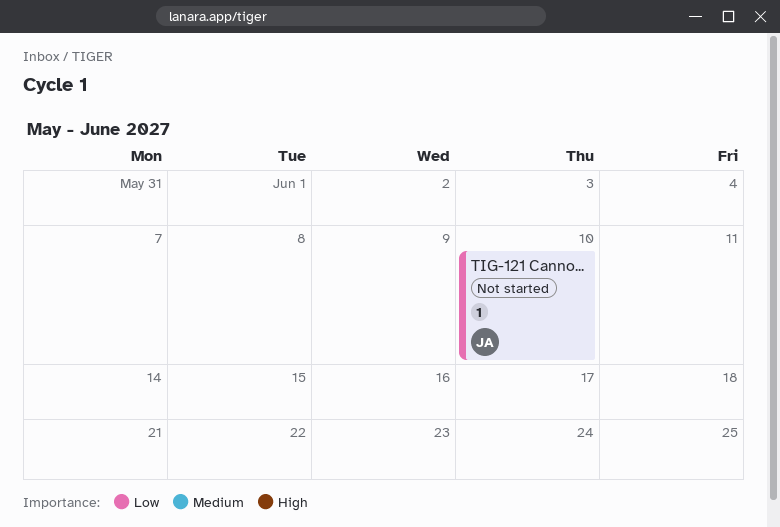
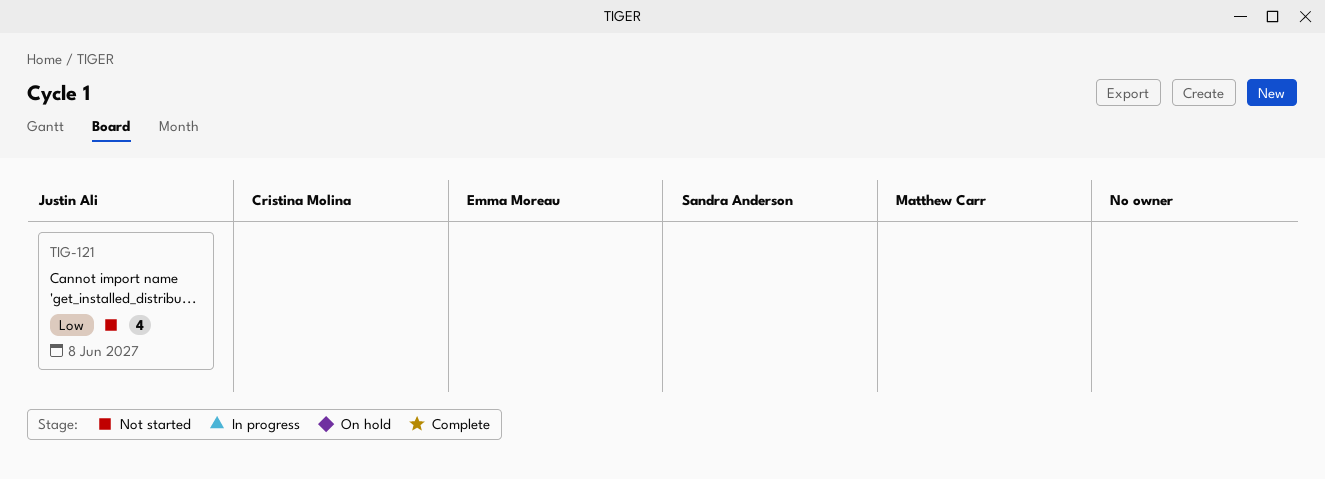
TIG-121, estimate: 1 -> 4
TIG-121, due: Jun 10 -> Jun 8

